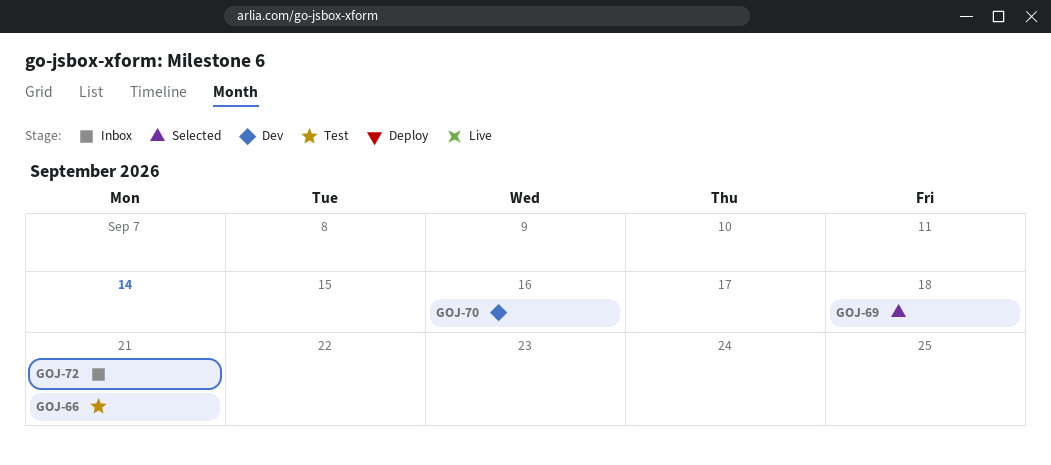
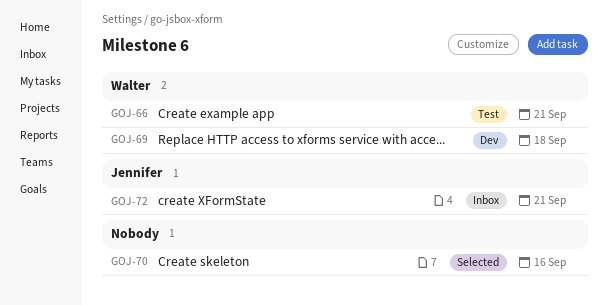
GOJ-69, status: Selected -> Dev
GOJ-70, status: Dev -> Selected

